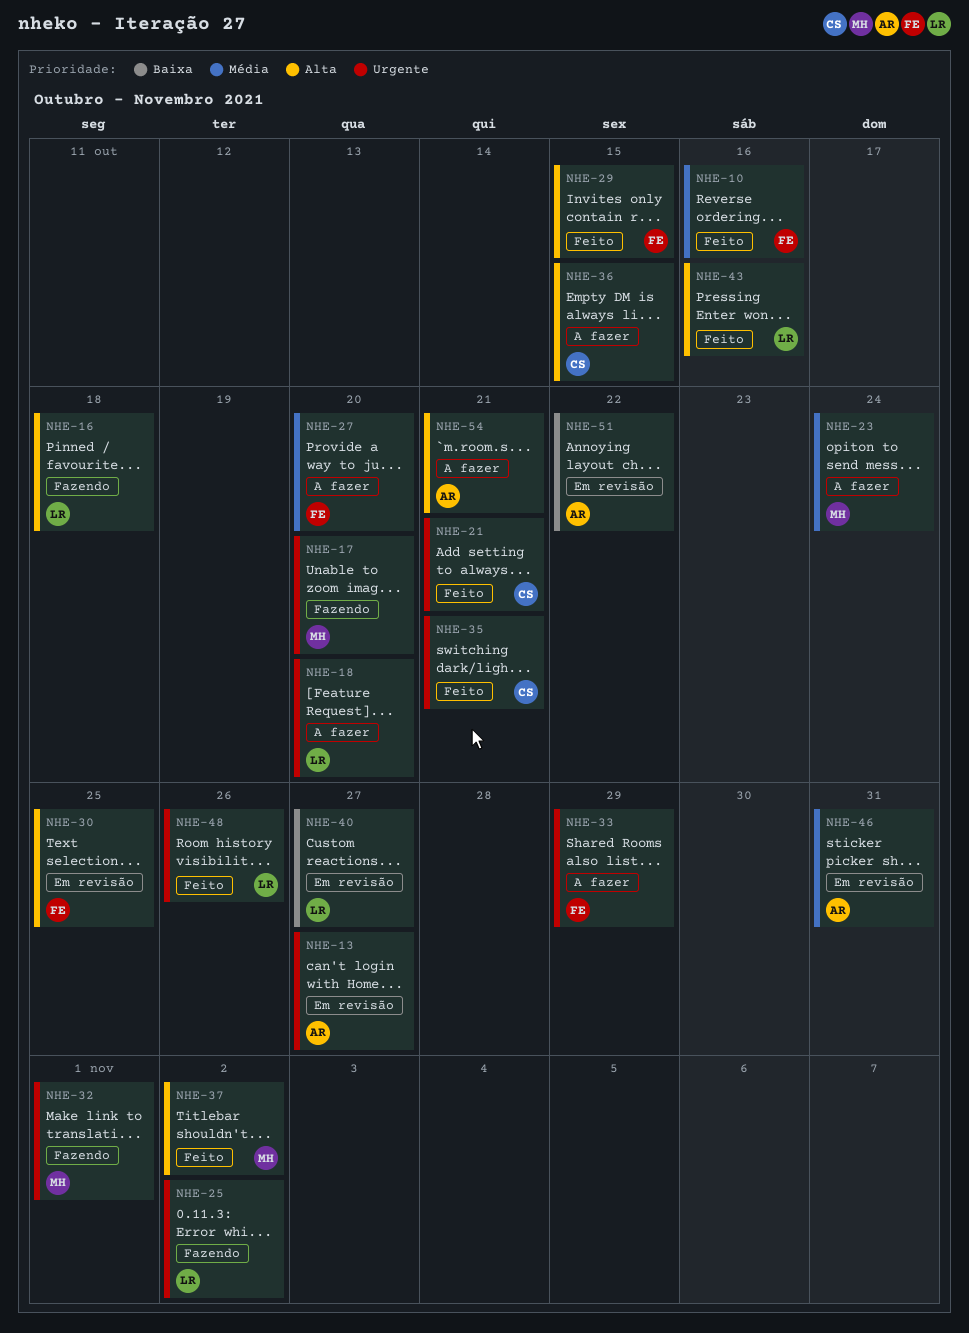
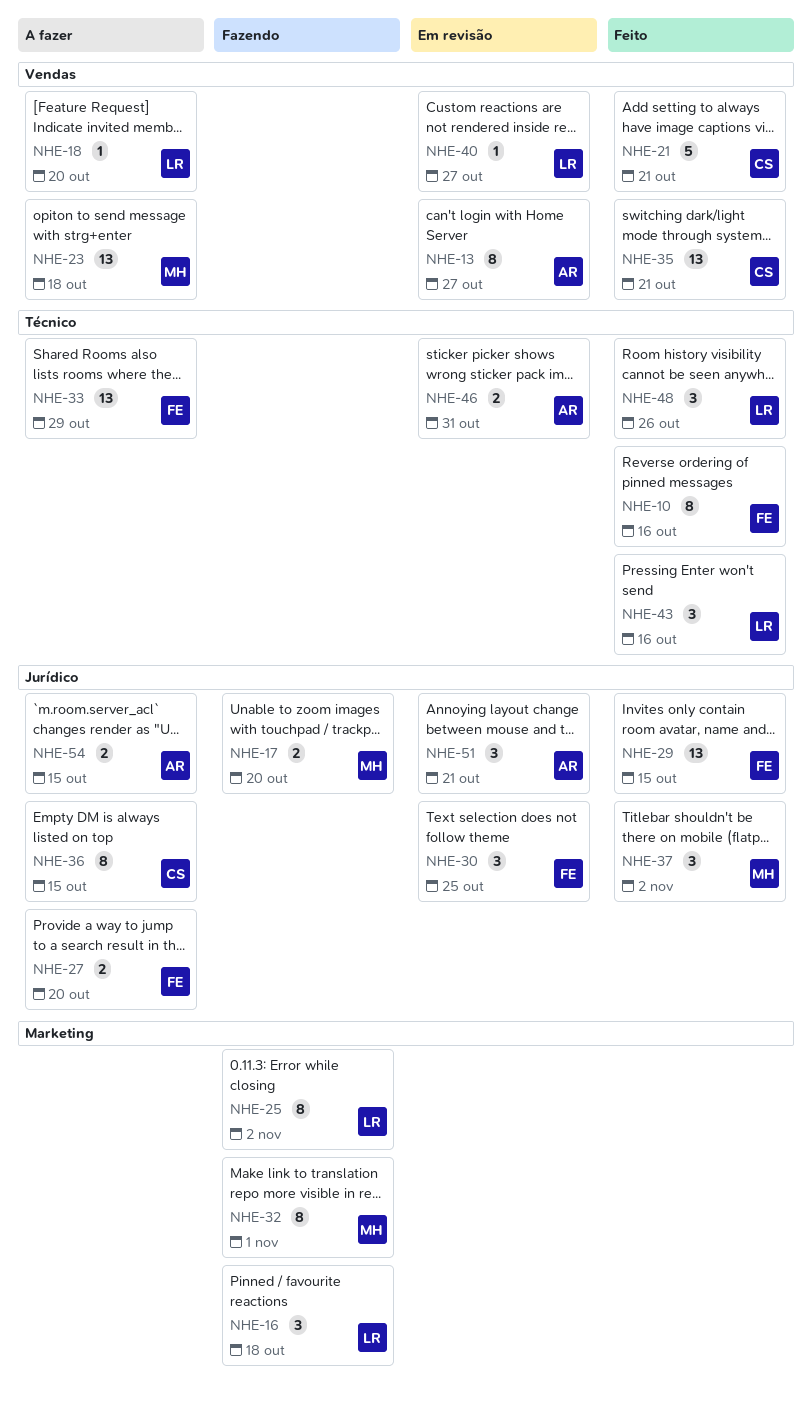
NHE-23, due: Oct 24 -> Oct 18
NHE-51, due: Oct 22 -> Oct 21
NHE-54, due: Oct 21 -> Oct 15

